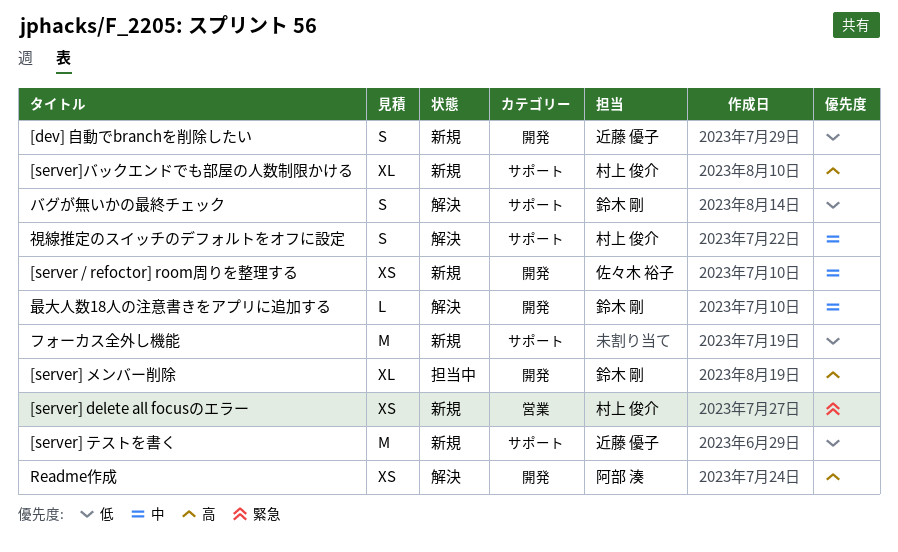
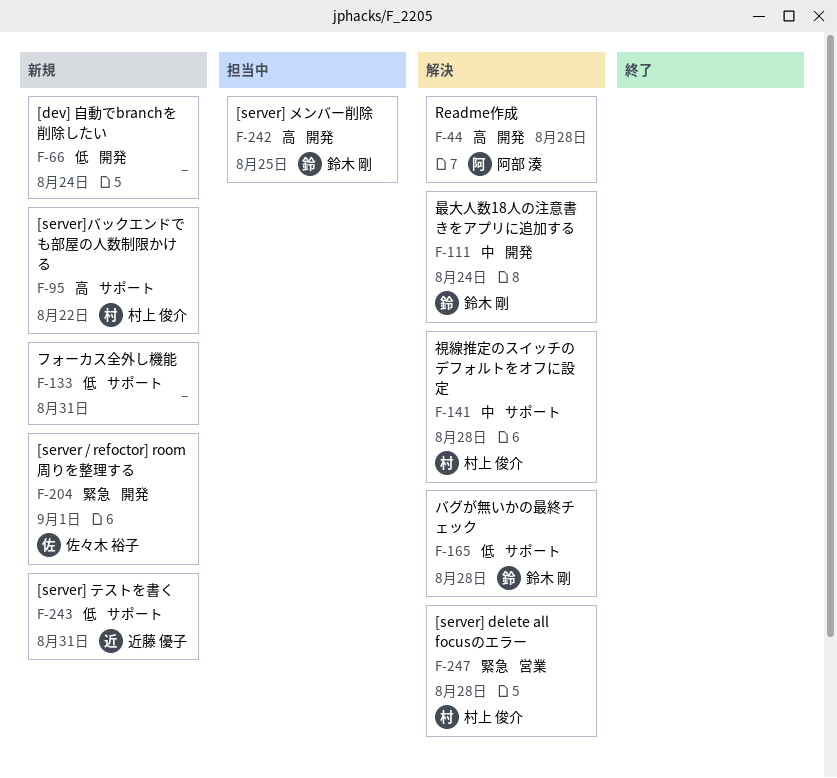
[dev] 自動でbranchを削除したい, owner: 近藤 優子 -> none
[server / refoctor] room周りを整理する, priority: 中 -> 緊急
[server] delete all focusのエラー, status: 新規 -> 解決

